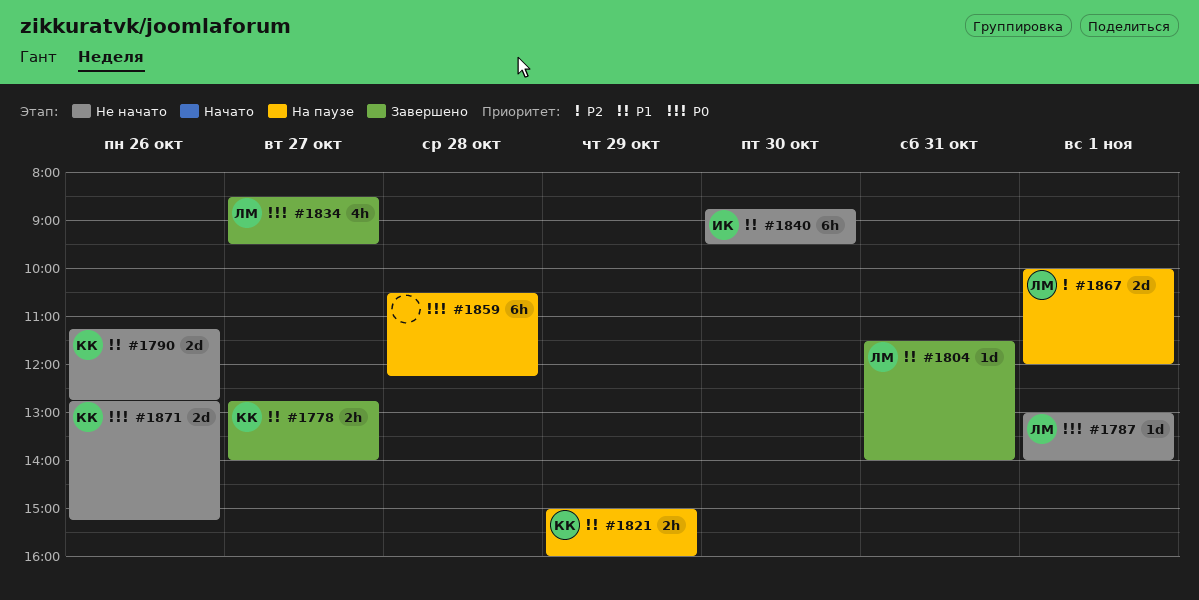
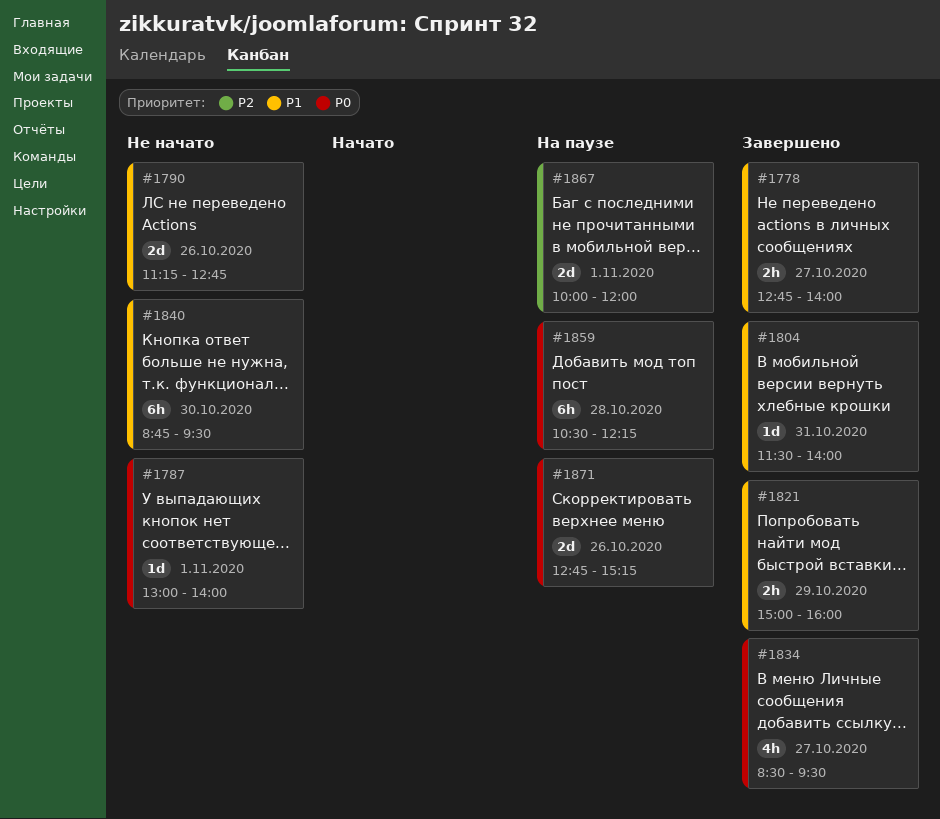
#1821, status: На паузе -> Завершено
#1871, status: Не начато -> На паузе

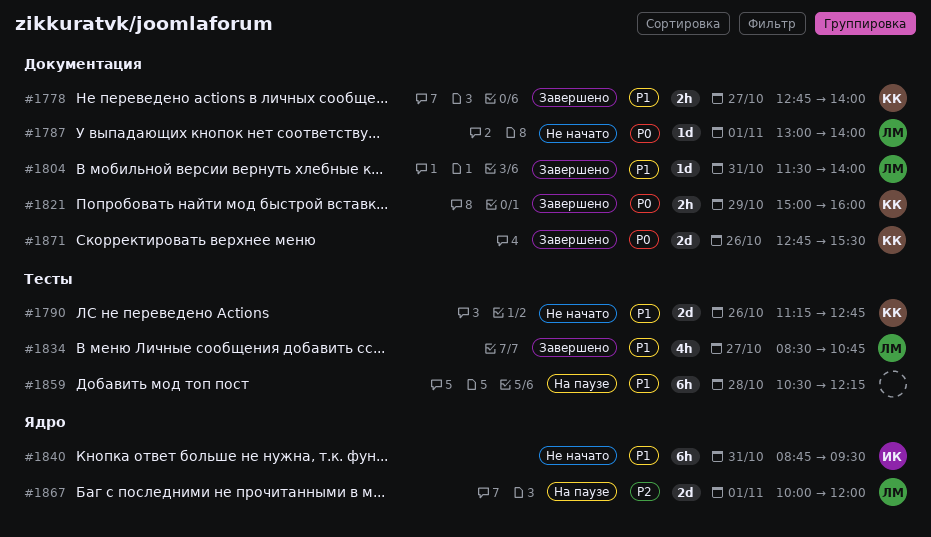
#1821, priority: P1 -> P0
#1834, priority: P0 -> P1
#1834, ends: 09:30 -> 10:45
#1840, day: Oct 30 -> Oct 31
#1859, priority: P0 -> P1
#1871, status: На паузе -> Завершено
#1871, ends: 15:15 -> 15:30

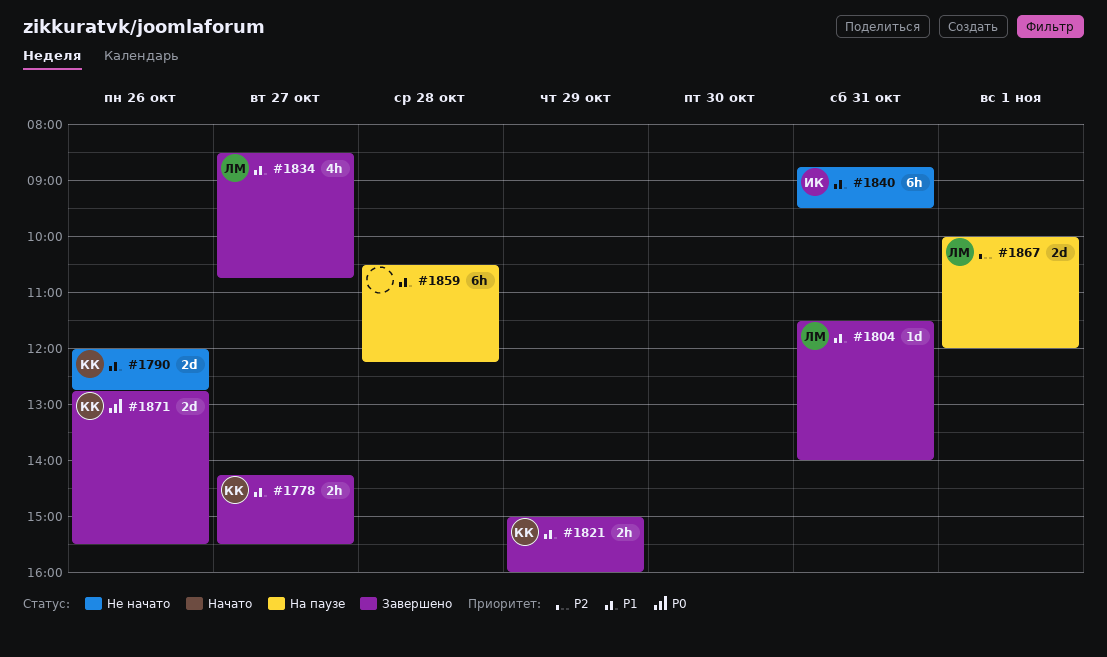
#1778, begins: 12:45 -> 14:15
#1778, ends: 14:00 -> 15:30
#1787: present -> none
#1790, begins: 11:15 -> 12:00
#1821, priority: P0 -> P1

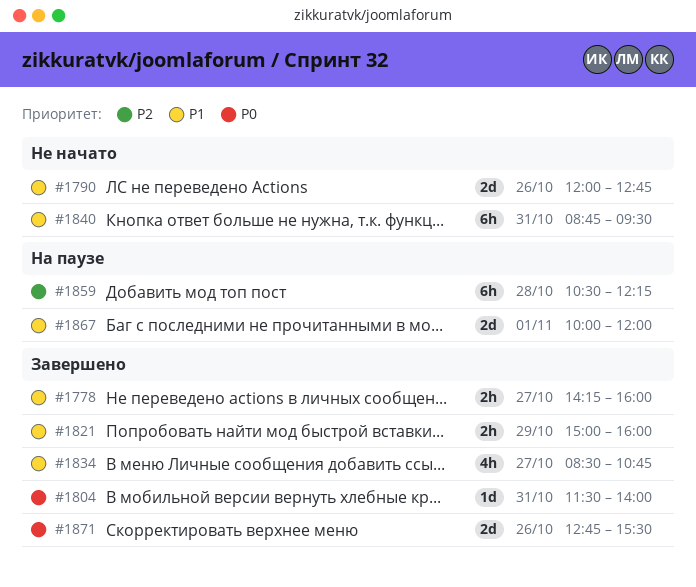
#1778, ends: 15:30 -> 16:00
#1804, priority: P1 -> P0
#1859, priority: P1 -> P2
#1867, priority: P2 -> P1

